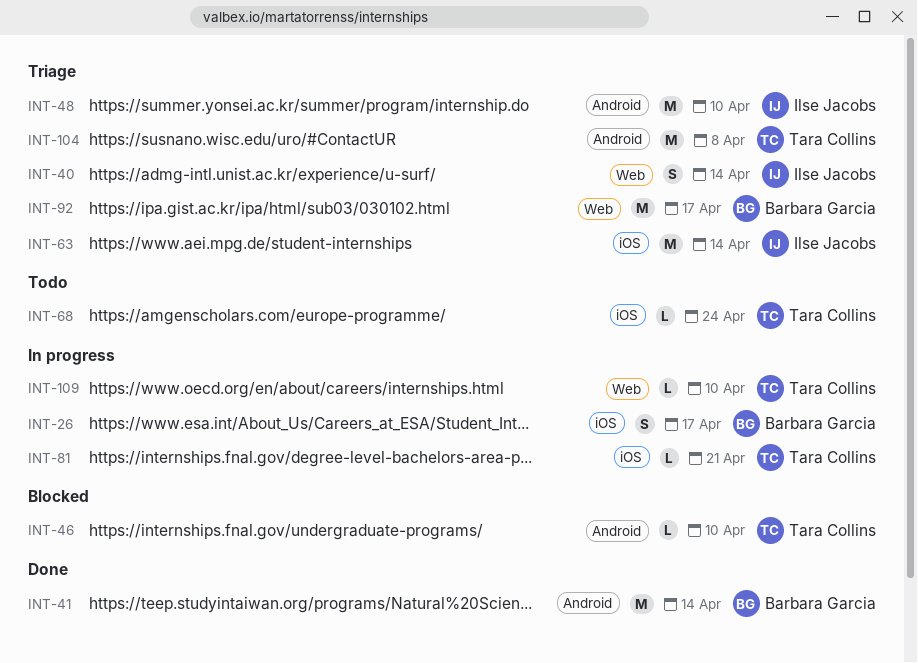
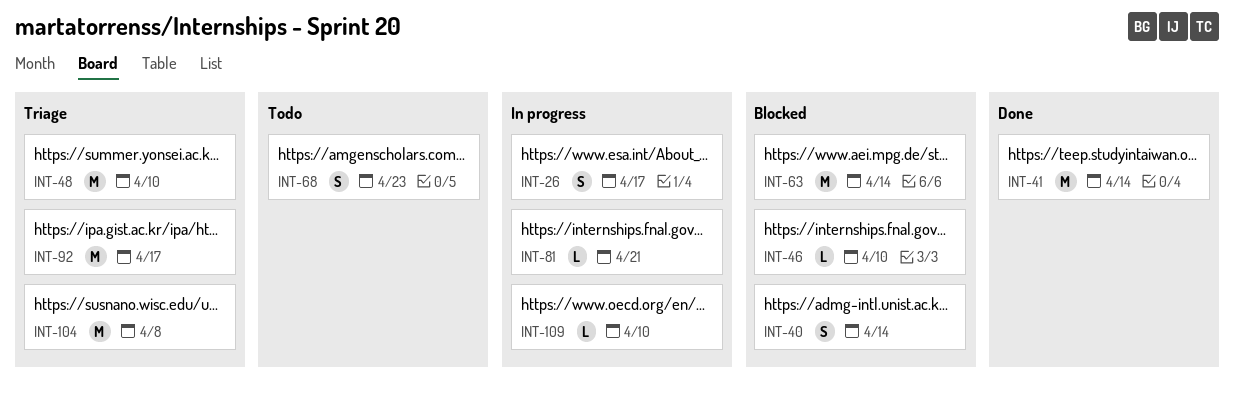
INT-40, status: Triage -> Blocked
INT-63, status: Triage -> Blocked
INT-68, estimate: L -> S
INT-68, due: Apr 24 -> Apr 23

